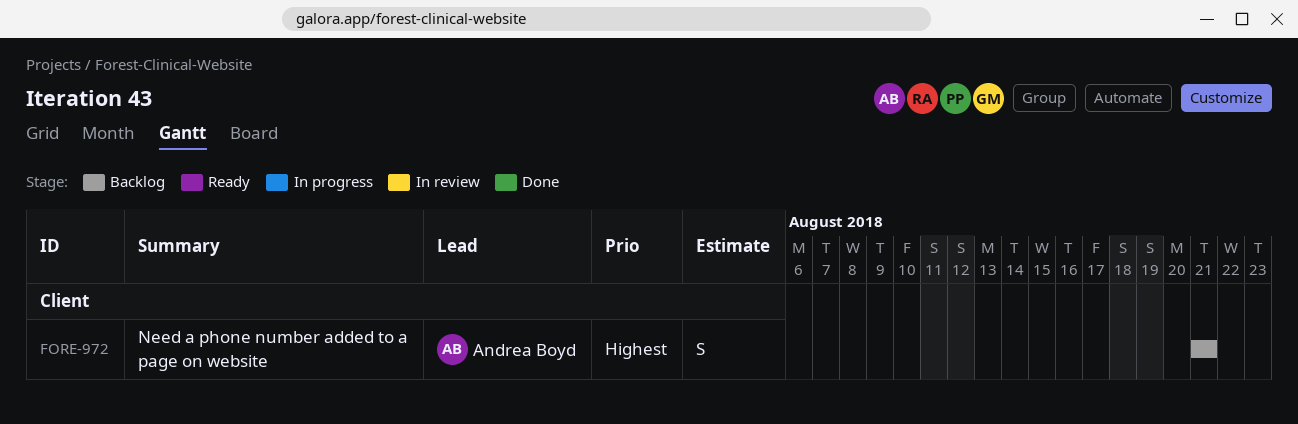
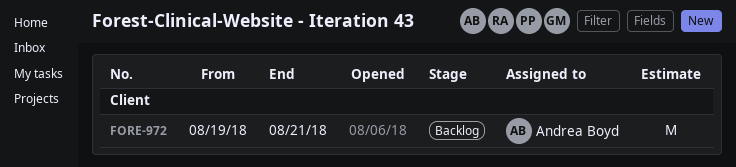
FORE-972, estimate: S -> M
FORE-972, start: Aug 21 -> Aug 19

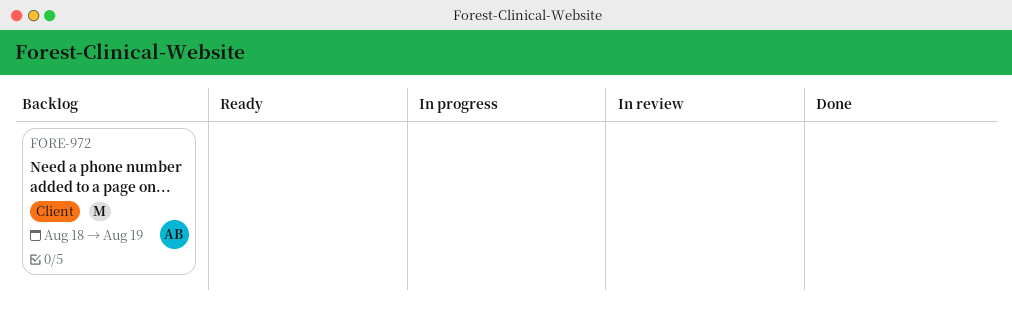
FORE-972, start: Aug 19 -> Aug 18
FORE-972, due: Aug 21 -> Aug 19

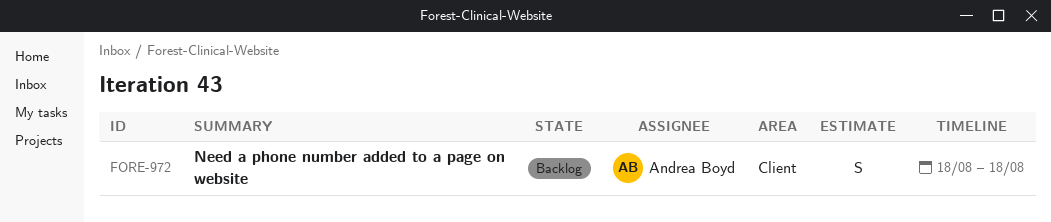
FORE-972, estimate: M -> S
FORE-972, due: Aug 19 -> Aug 18

